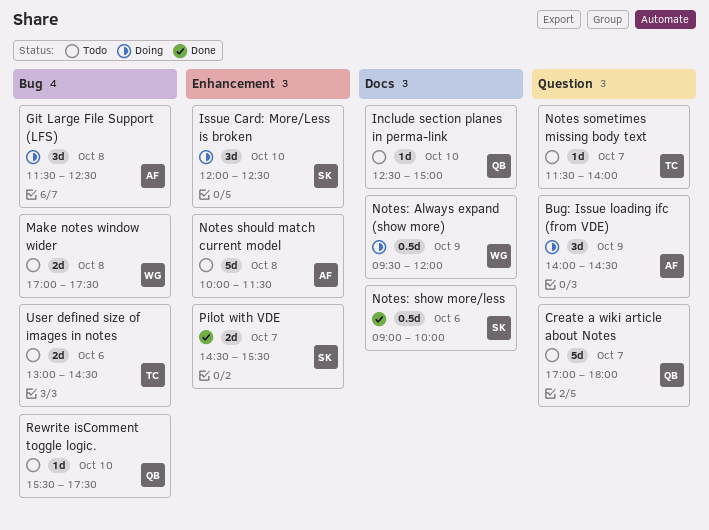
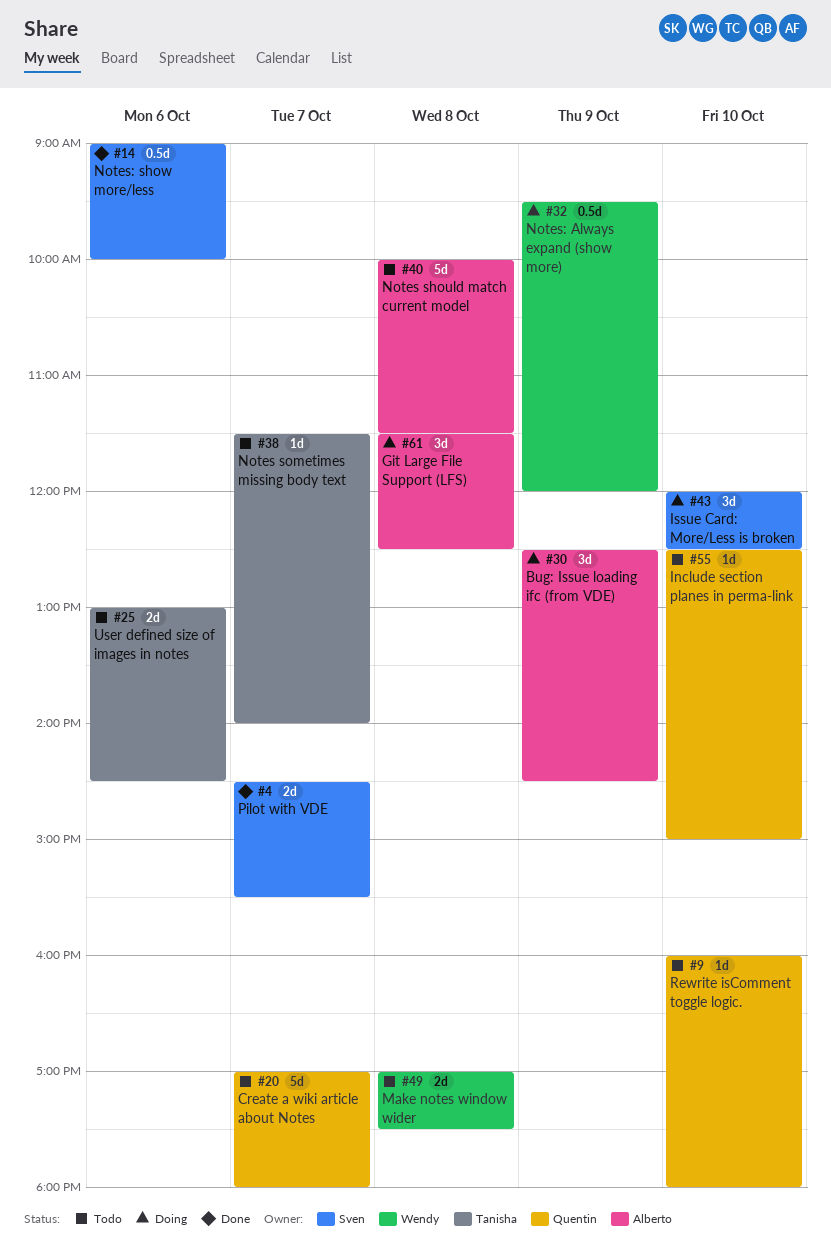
Bug: Issue loading ifc (from VDE), begins: 14:00 -> 12:30
Rewrite isComment toggle logic., begins: 15:30 -> 16:00
Rewrite isComment toggle logic., ends: 17:30 -> 18:00

